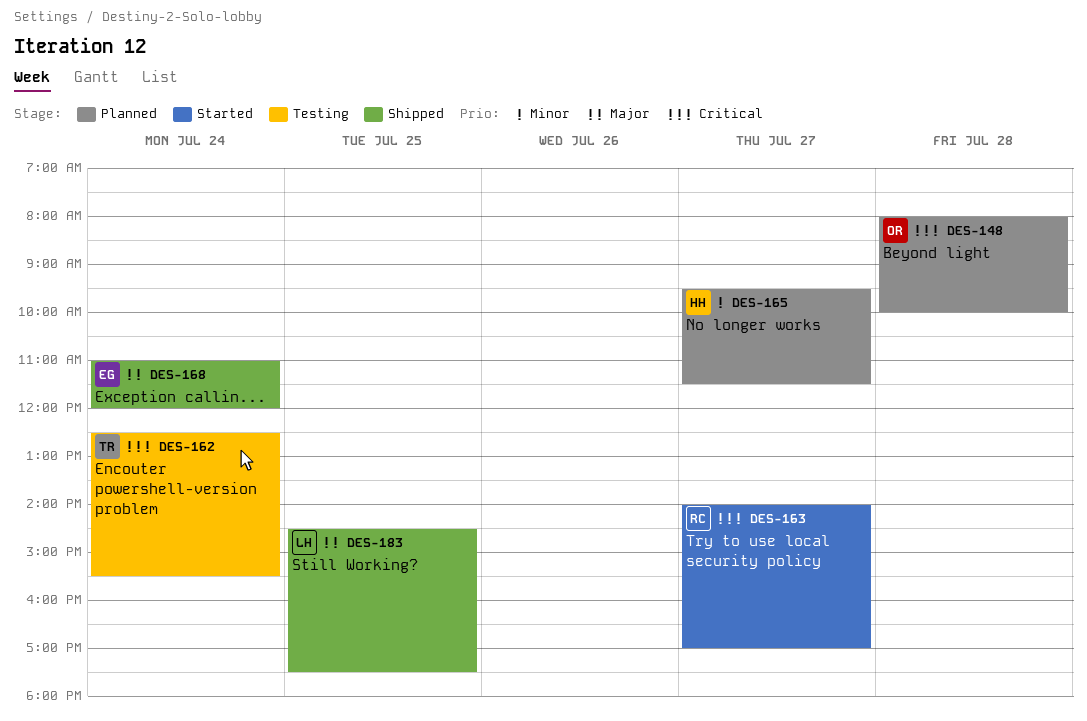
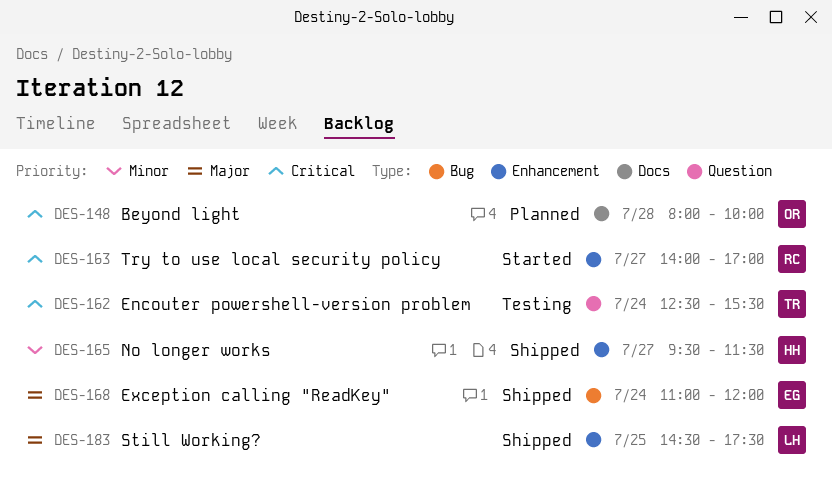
DES-165, status: Planned -> Shipped

